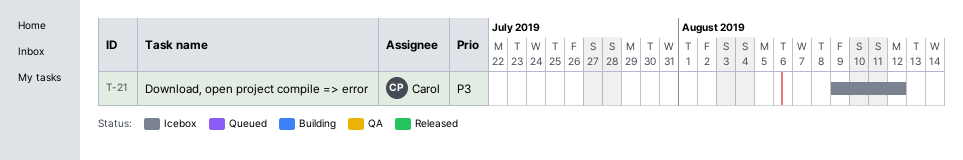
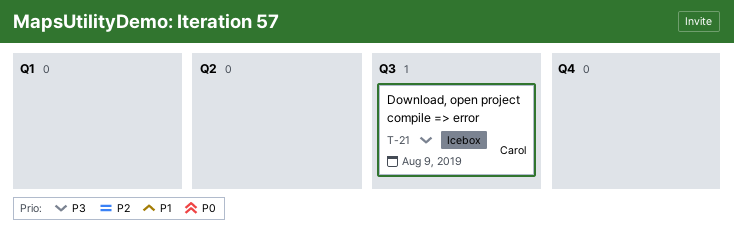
T-21, due: Aug 12 -> Aug 9

